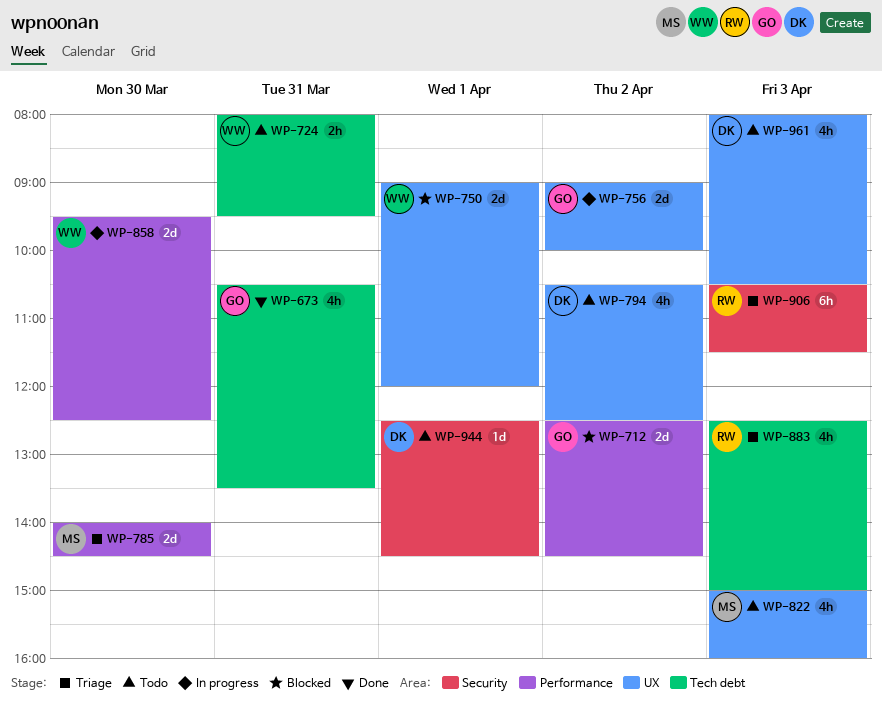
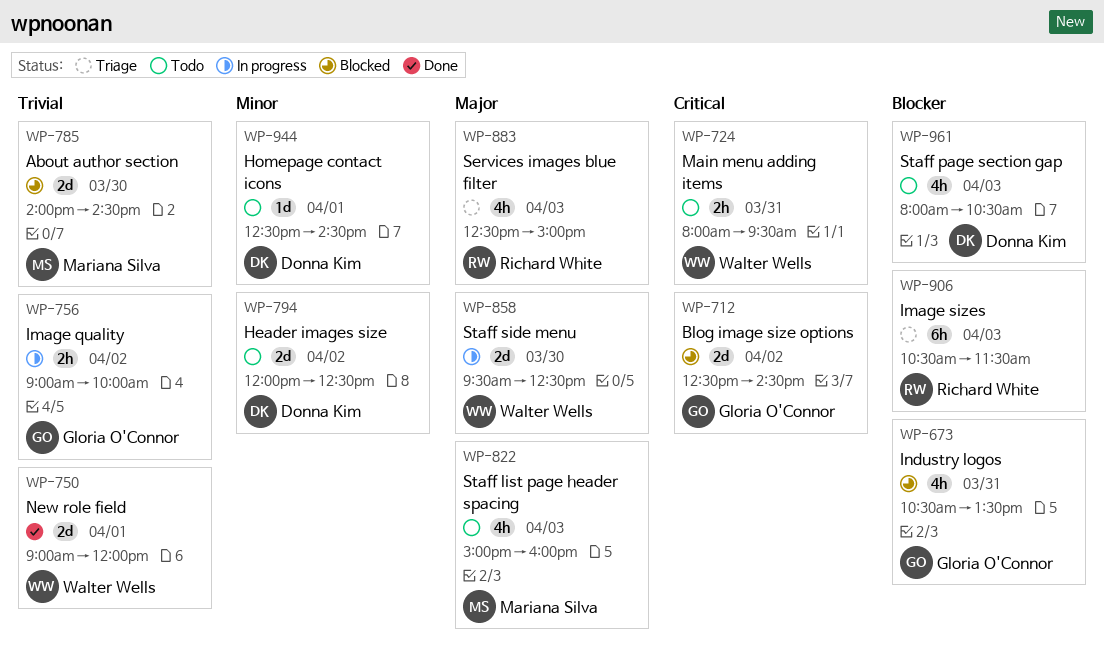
WP-673, status: Done -> Blocked
WP-750, status: Blocked -> Done
WP-756, estimate: 2d -> 2h
WP-785, status: Triage -> Blocked
WP-794, estimate: 4h -> 2d
WP-794, begins: 10:30 -> 12:00

